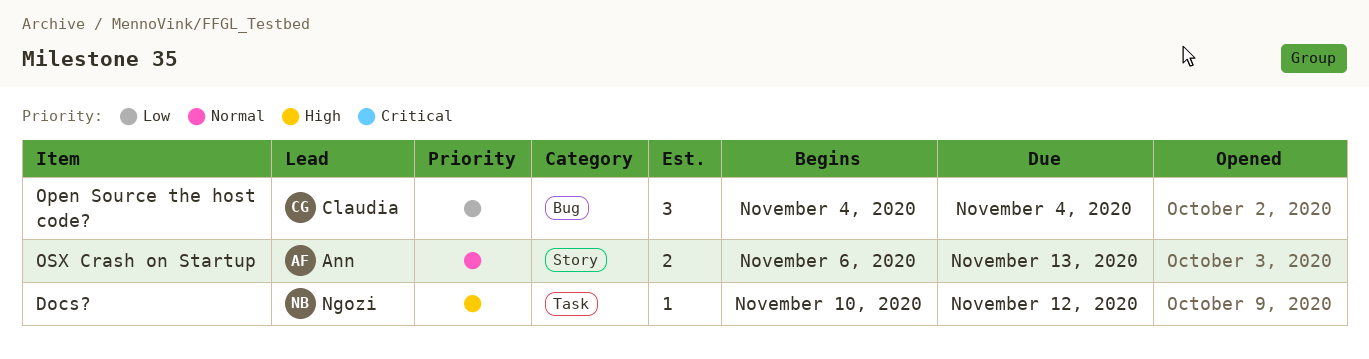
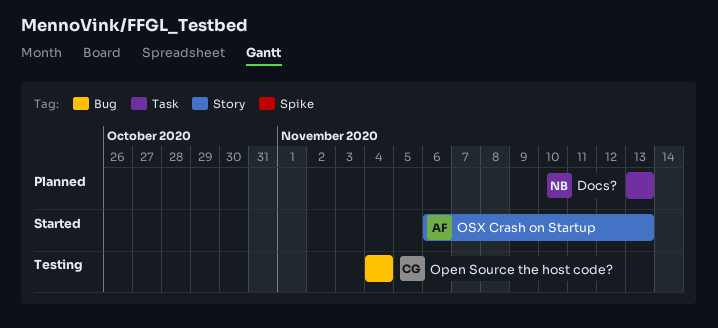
Docs?, start: Nov 10 -> Nov 13
Docs?, due: Nov 12 -> Nov 13

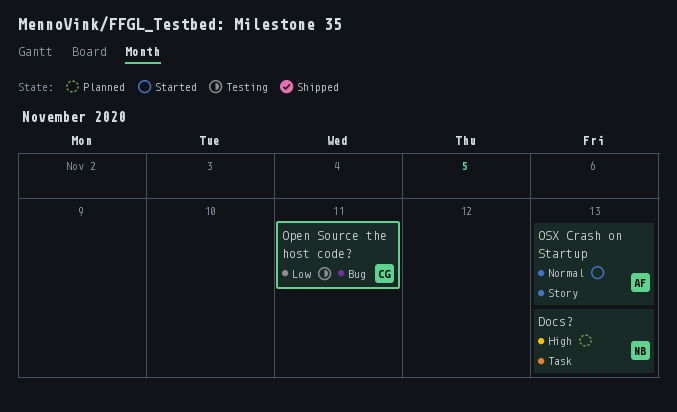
Open Source the host code?, due: Nov 4 -> Nov 11

